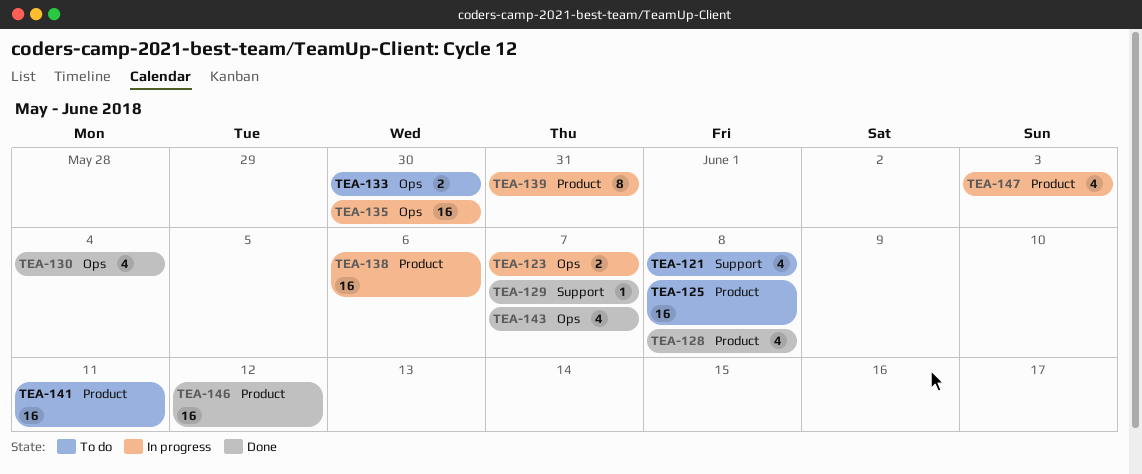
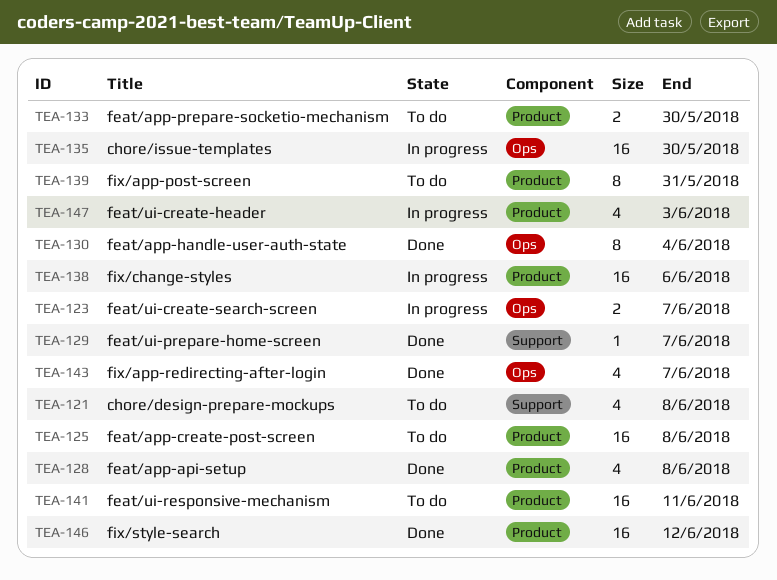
TEA-130, estimate: 4 -> 8
TEA-133, label: Ops -> Product
TEA-139, status: In progress -> To do

